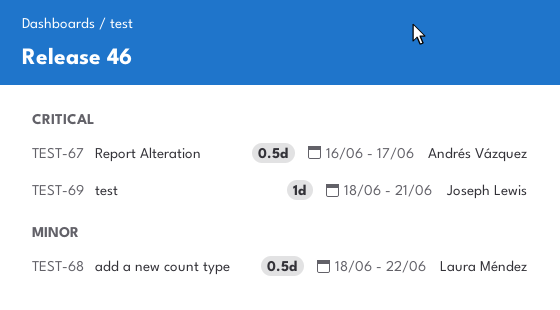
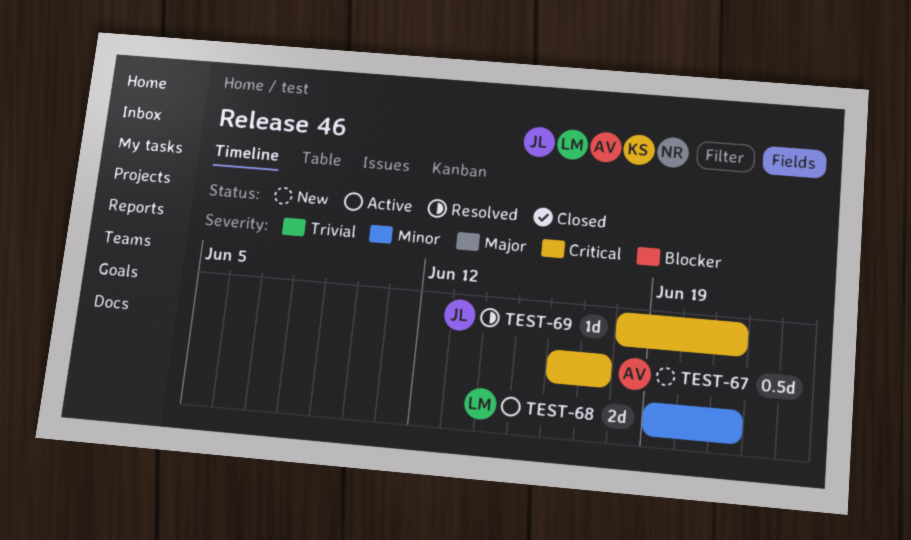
TEST-68, estimate: 0.5d -> 2d
TEST-68, start: Jun 18 -> Jun 19
TEST-68, due: Jun 22 -> Jun 21

